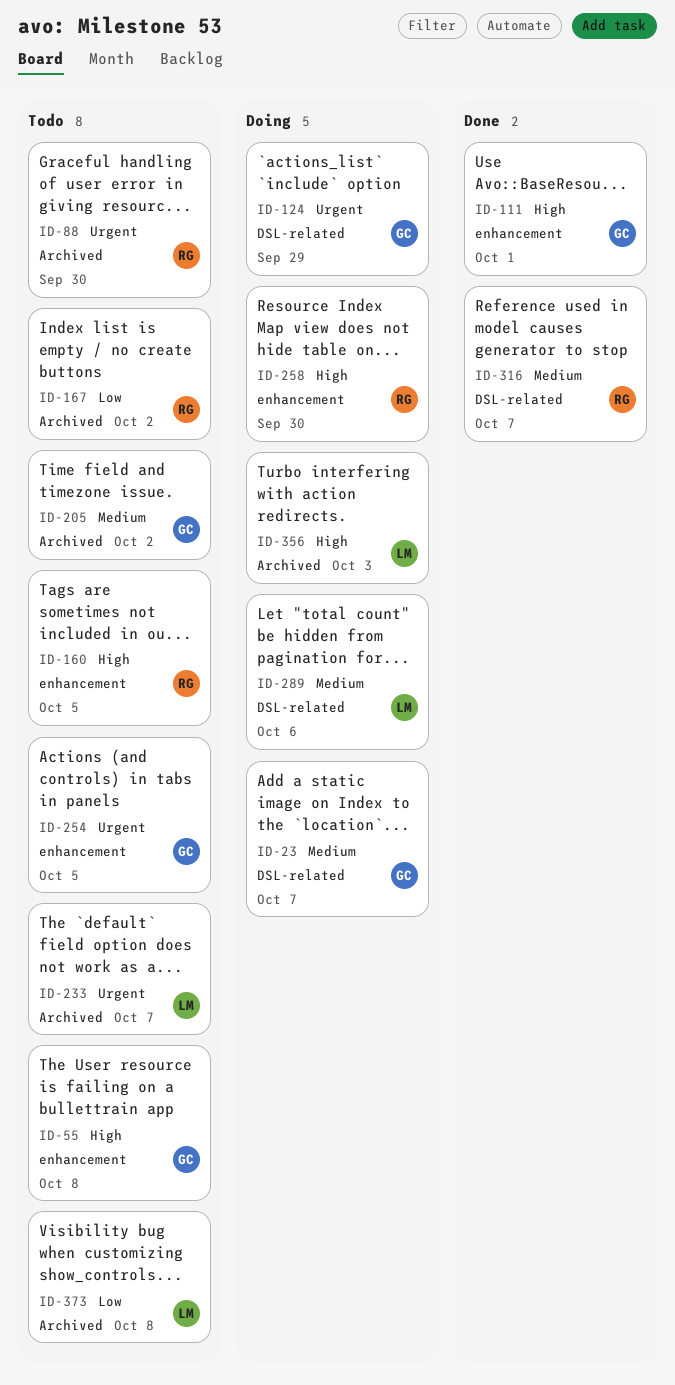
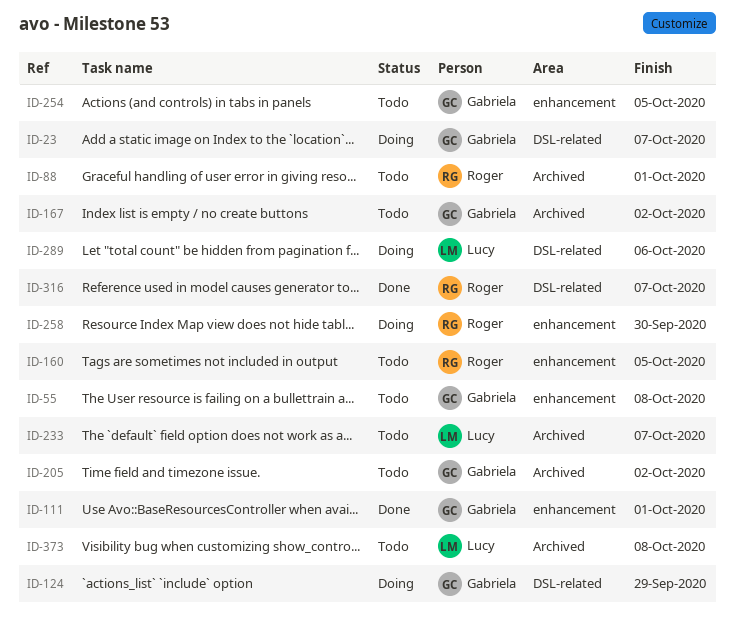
ID-88, due: Sep 30 -> Oct 1
ID-167, owner: Roger -> Gabriela
ID-356: present -> none

